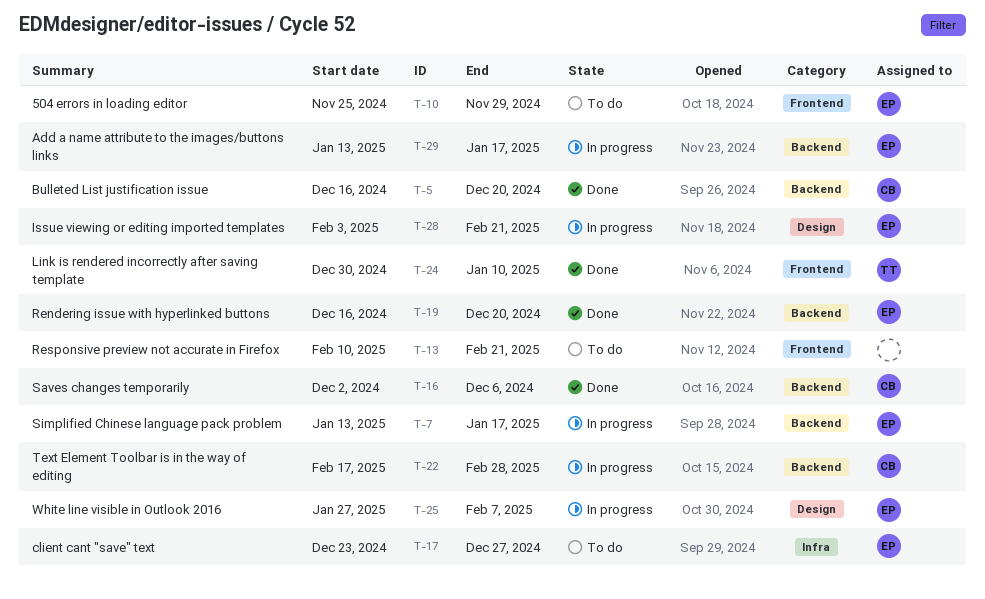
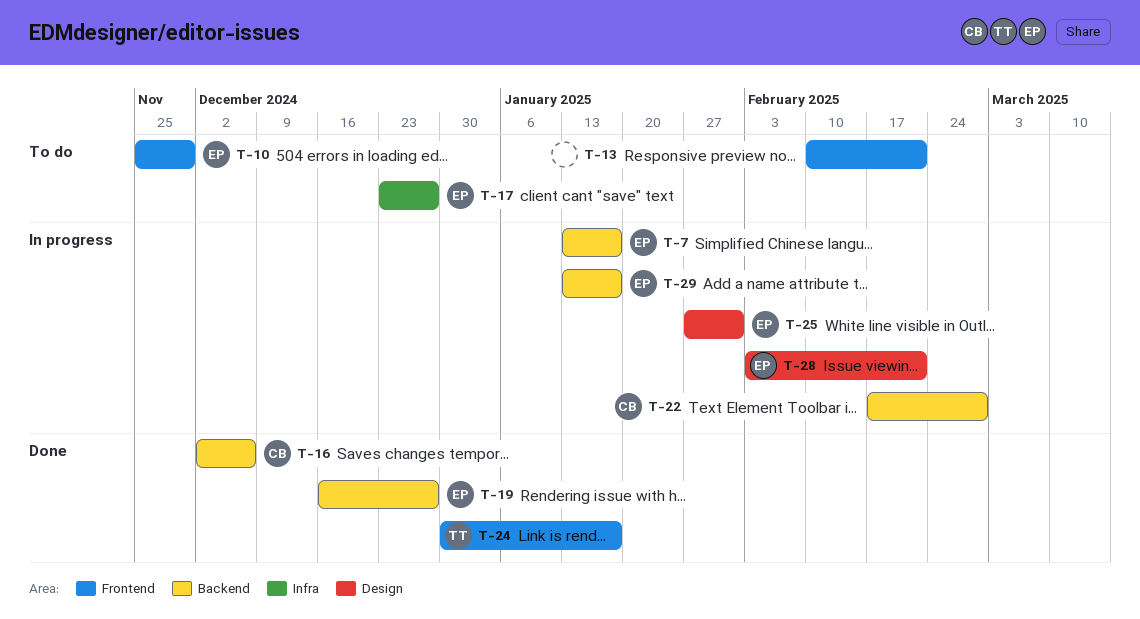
T-5: present -> none
T-19, due: Dec 20 -> Dec 27
T-24, due: Jan 10 -> Jan 17
T-25, due: Feb 7 -> Jan 31

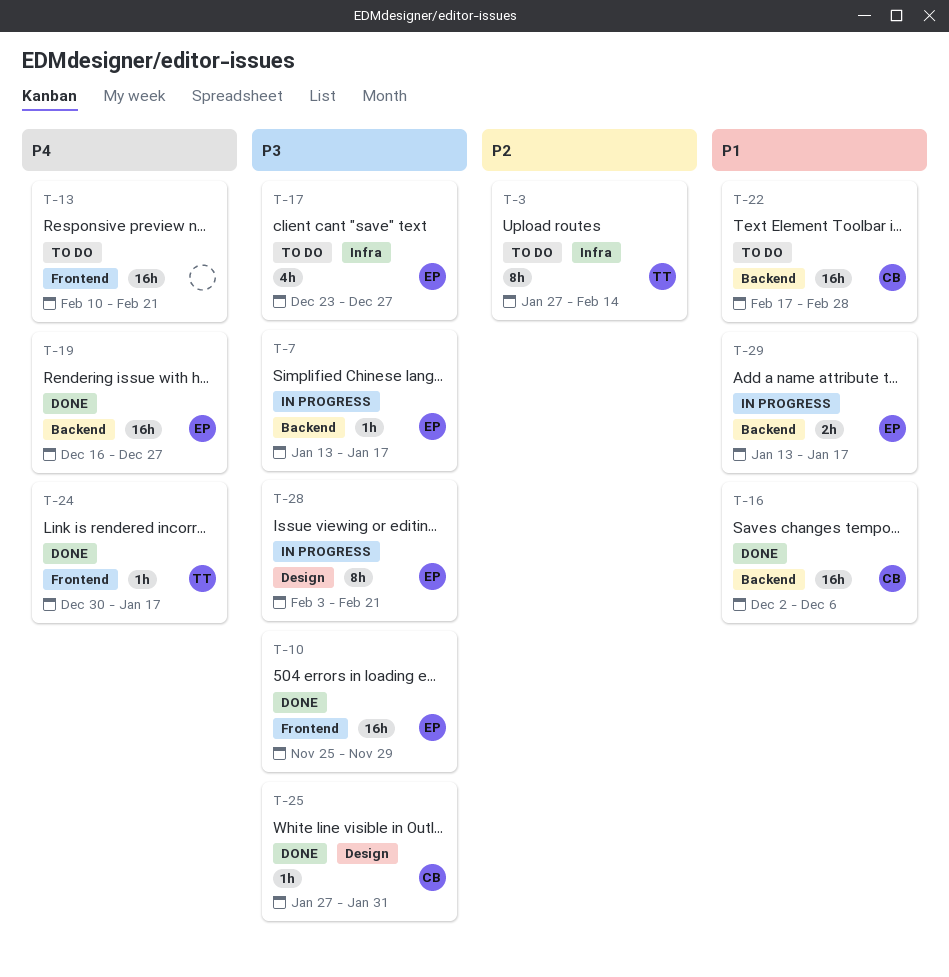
T-3: none -> present
T-10, status: To do -> Done
T-22, status: In progress -> To do
T-25, status: In progress -> Done
T-25, owner: EP -> CB

